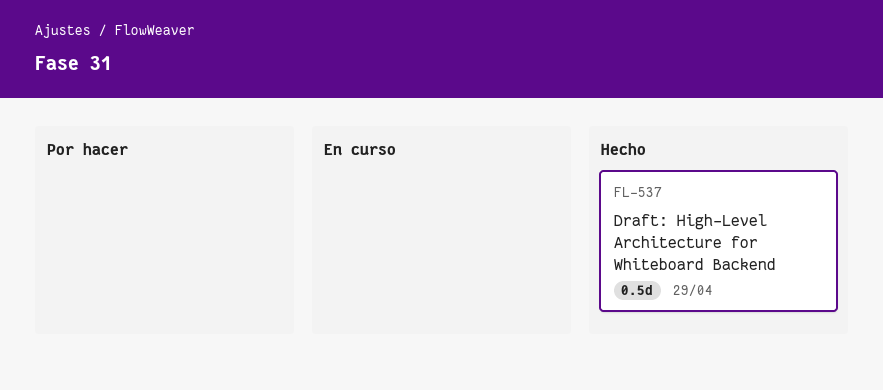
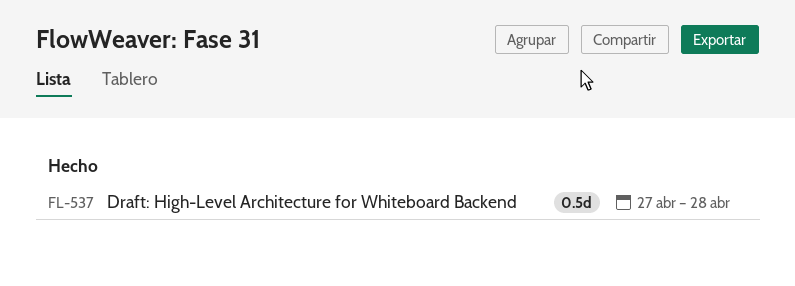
FL-537, due: Apr 29 -> Apr 28

